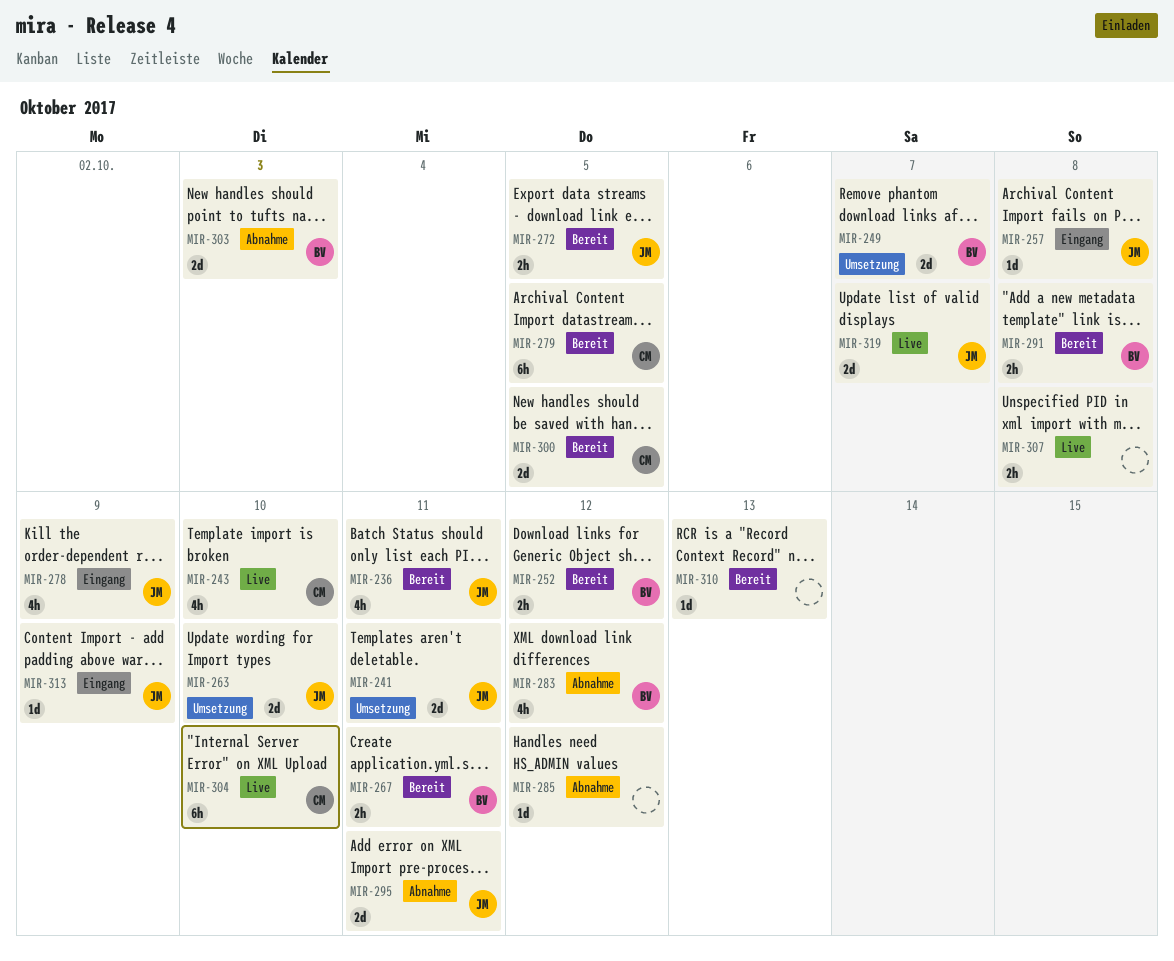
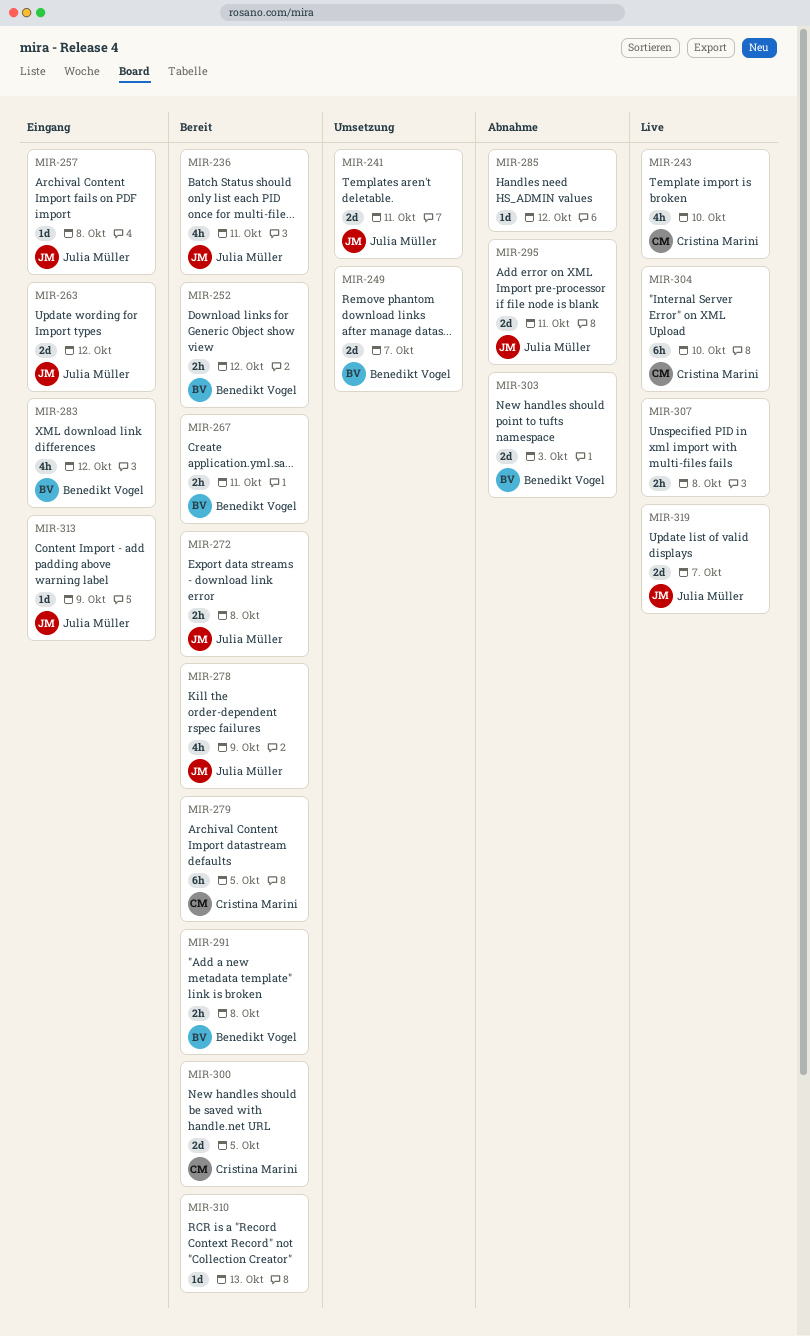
MIR-263, status: Umsetzung -> Eingang
MIR-263, due: Oct 10 -> Oct 12
MIR-272, due: Oct 5 -> Oct 8
MIR-278, status: Eingang -> Bereit
MIR-283, status: Abnahme -> Eingang

